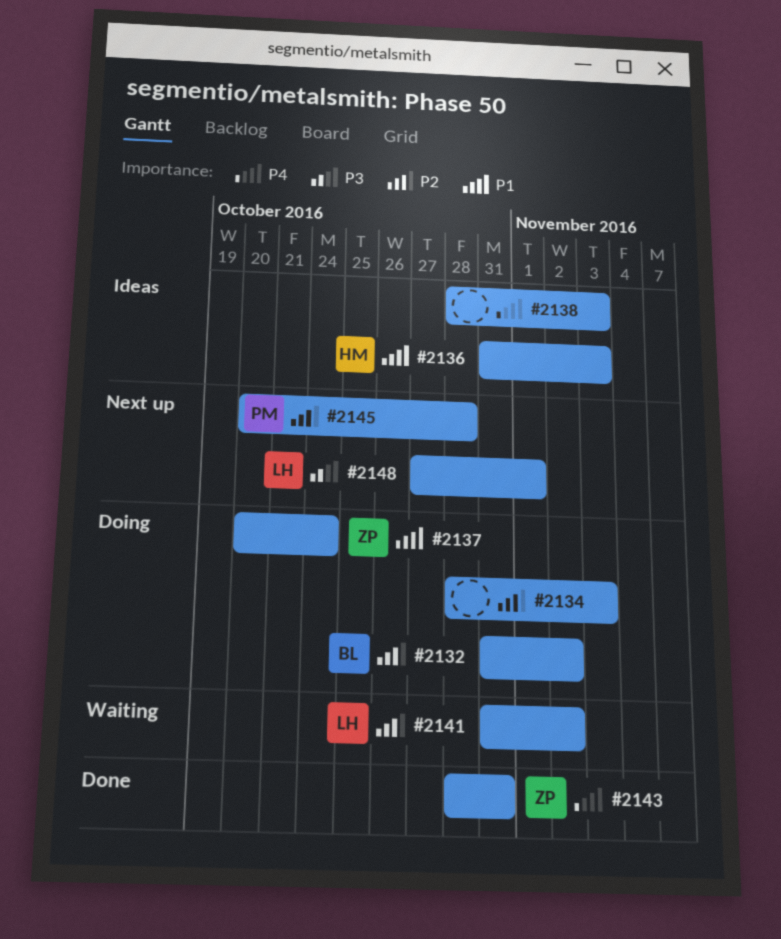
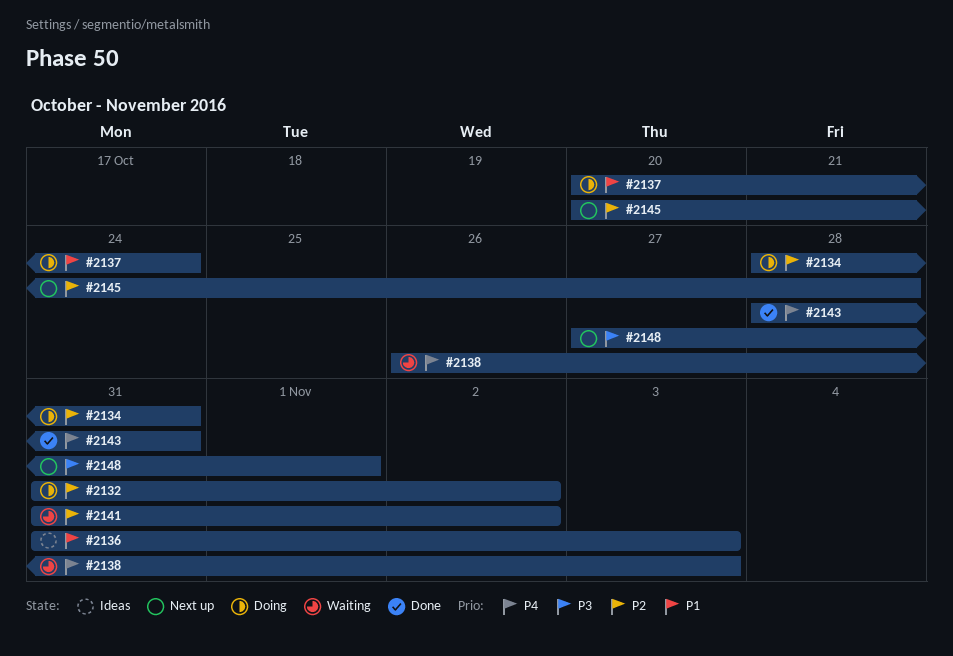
#2134, due: Nov 3 -> Oct 31
#2138, status: Ideas -> Waiting
#2138, start: Oct 28 -> Oct 26

